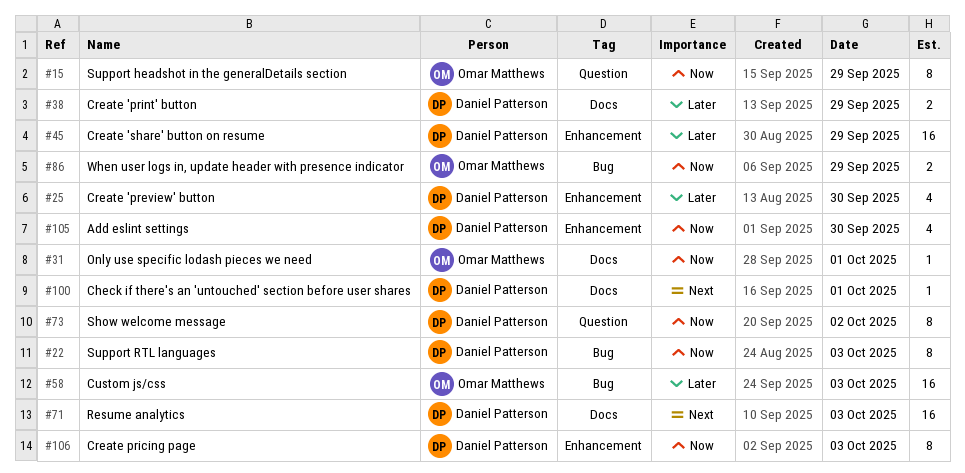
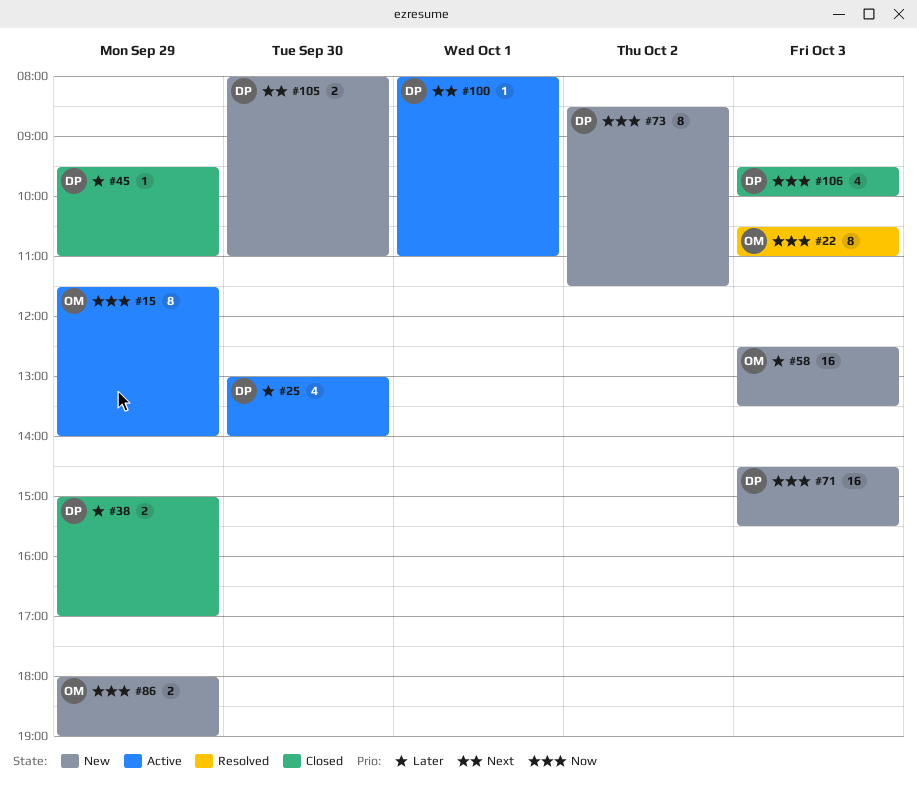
#22, owner: Daniel Patterson -> Omar Matthews
#31: present -> none
#45, estimate: 16 -> 1
#71, priority: Next -> Now
#105, priority: Now -> Next
#105, estimate: 4 -> 2
#106, estimate: 8 -> 4

